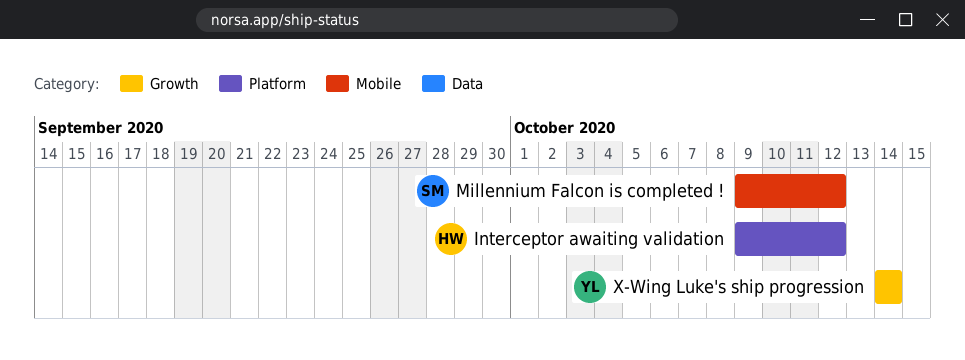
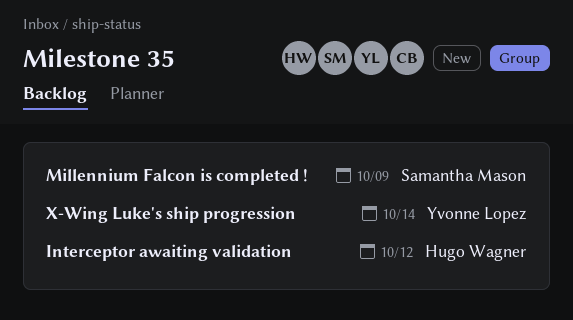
Millennium Falcon is completed !, due: Oct 12 -> Oct 9

